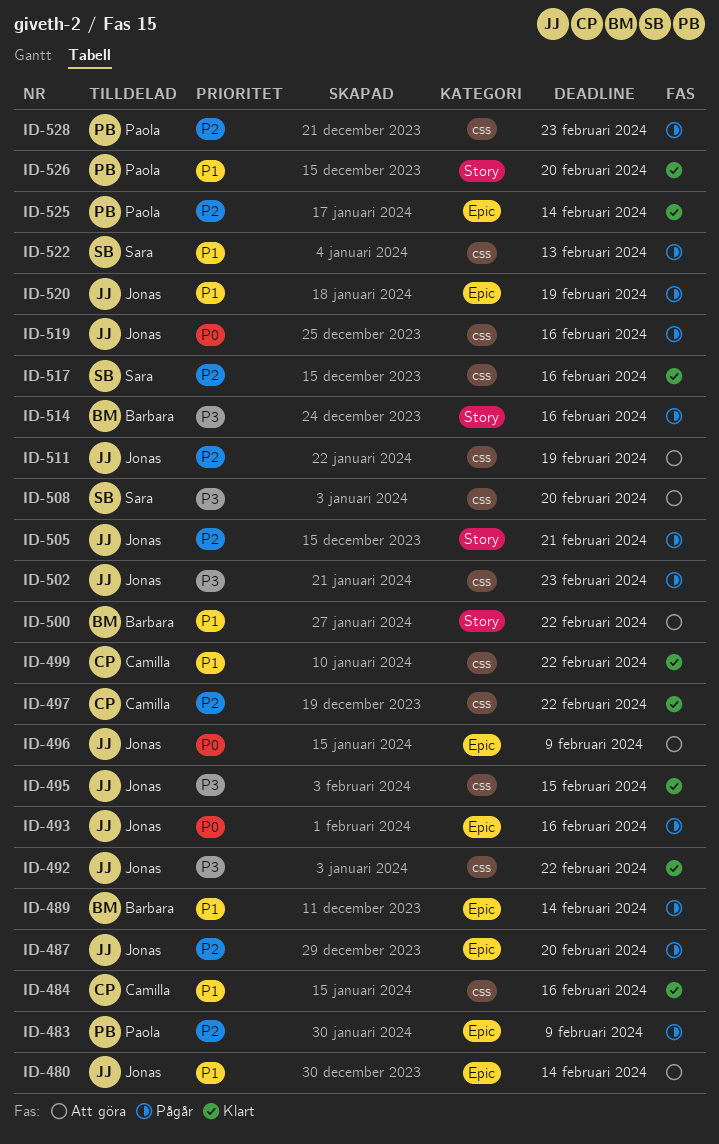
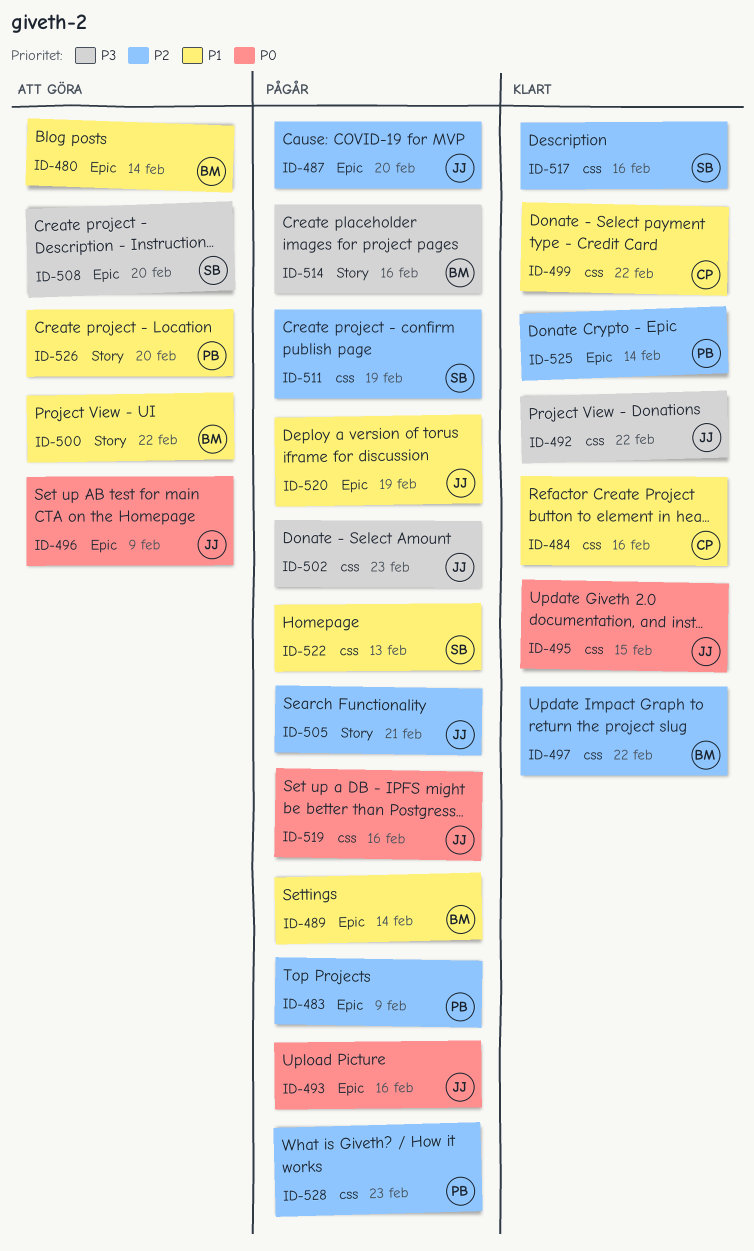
ID-480, owner: Jonas -> Barbara
ID-495, priority: P3 -> P0
ID-497, owner: Camilla -> Barbara
ID-508, label: css -> Epic
ID-511, status: Att göra -> Pågår
ID-511, owner: Jonas -> Sara
ID-526, status: Klart -> Att göra

